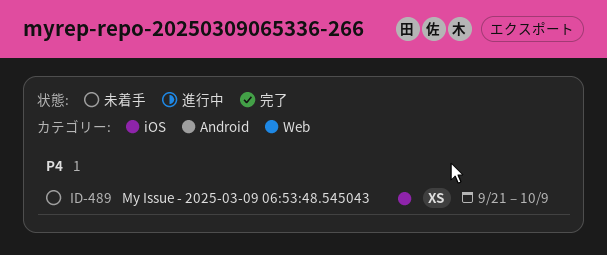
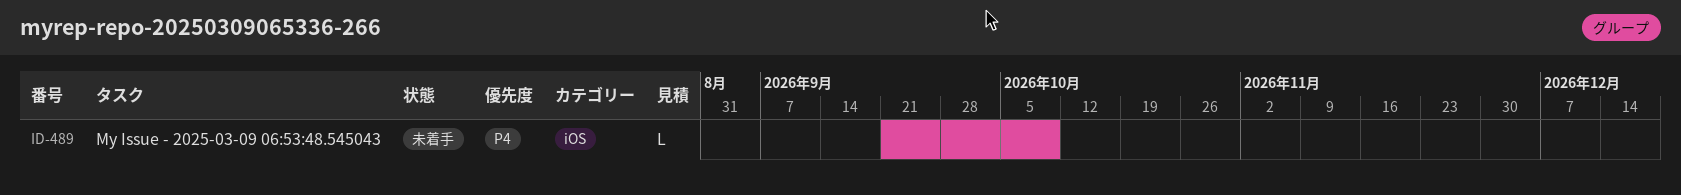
ID-489, estimate: XS -> L

